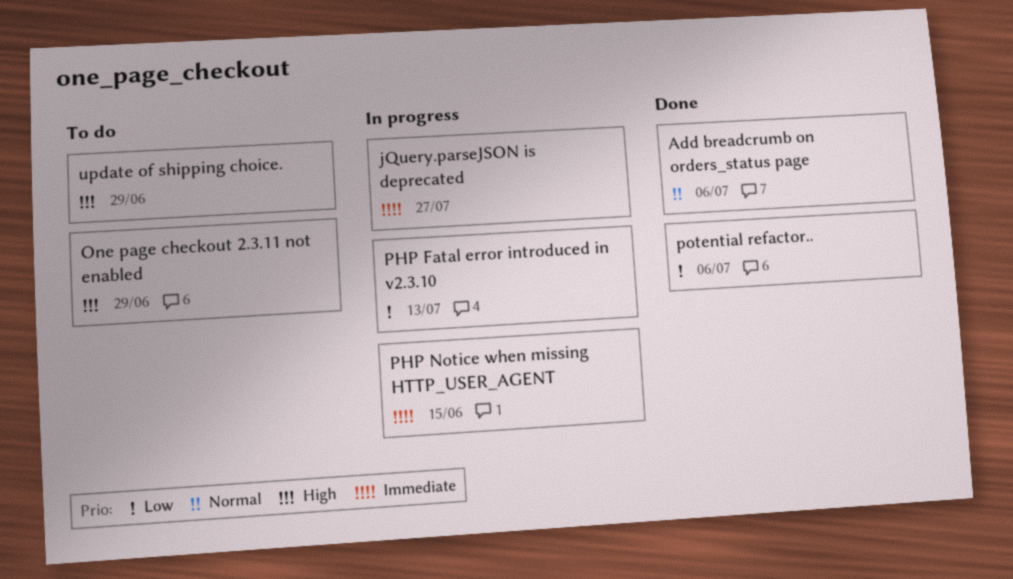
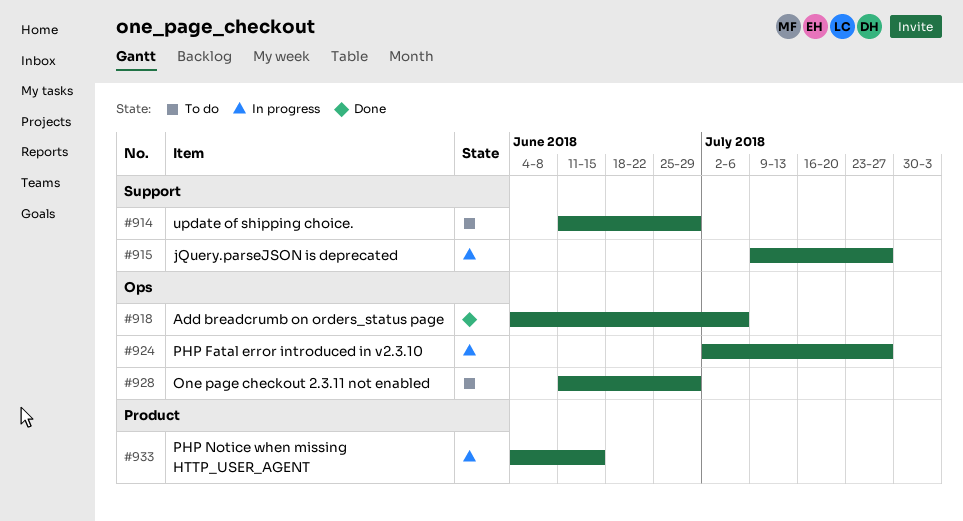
PHP Fatal error introduced in v2.3.10, due: Jul 13 -> Jul 27
potential refactor..: present -> none

